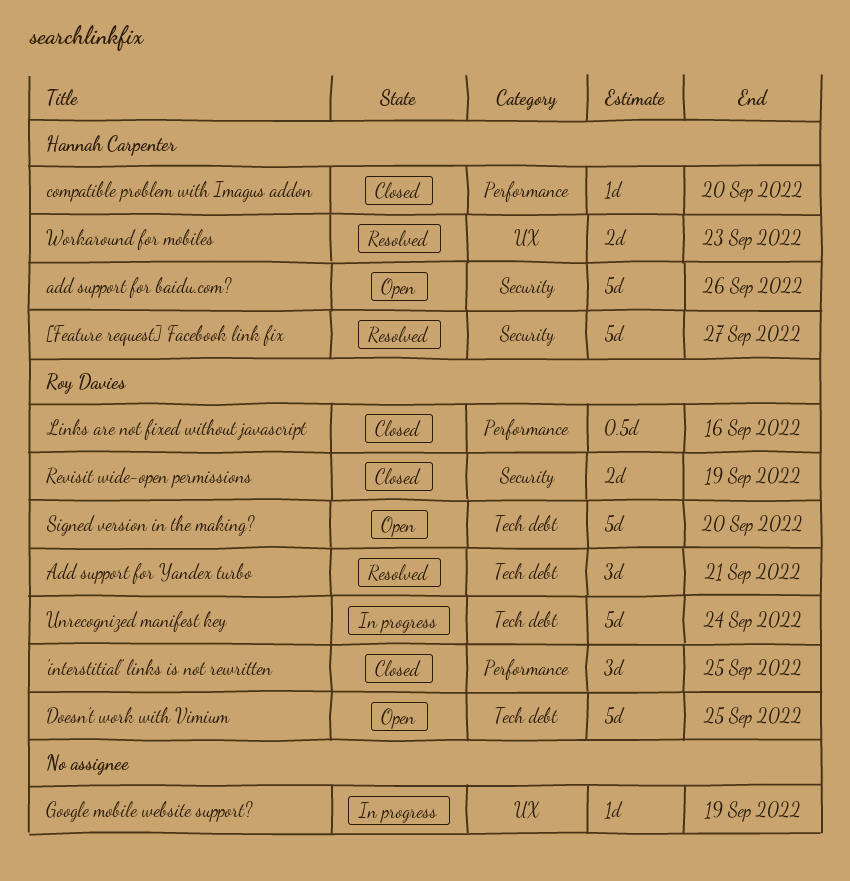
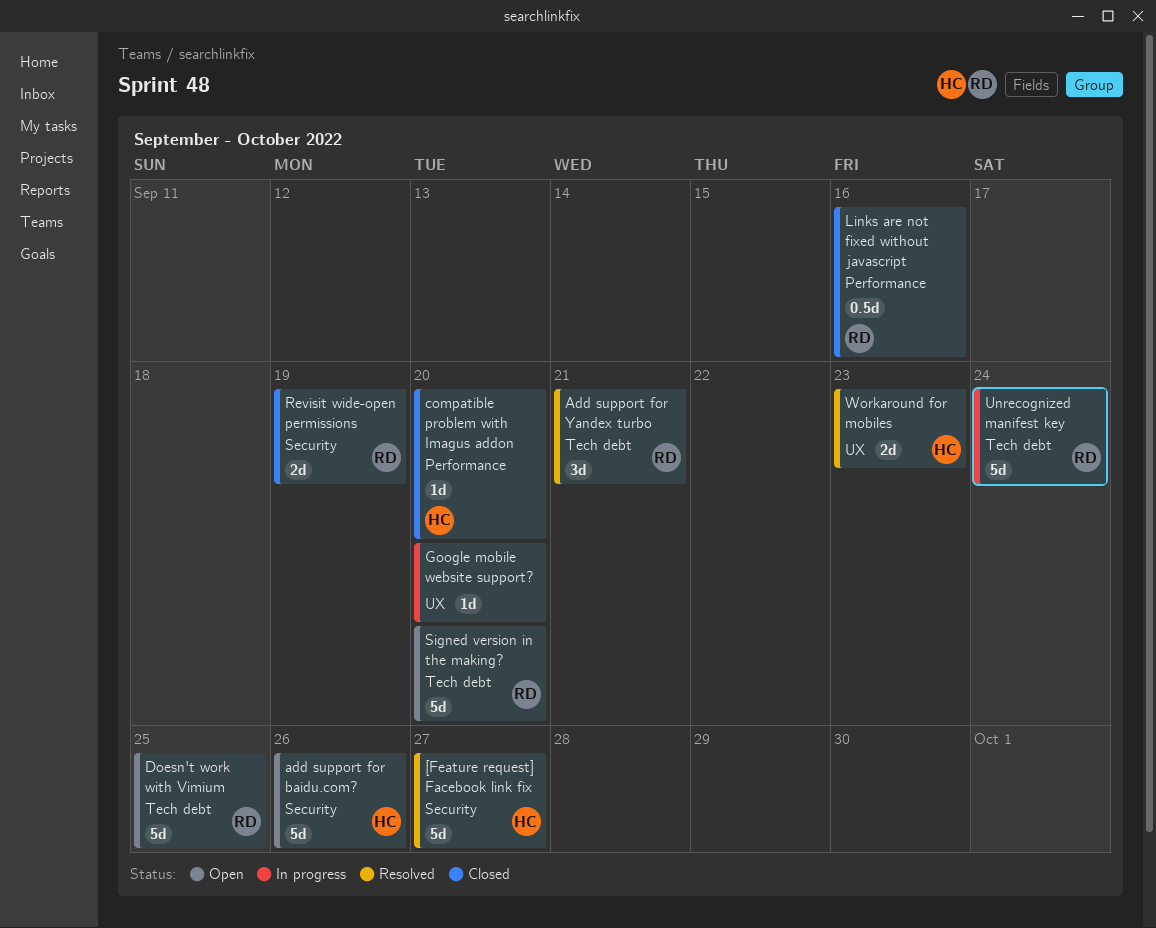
'interstitial' links is not rewritten: present -> none
Google mobile website support?, due: Sep 19 -> Sep 20

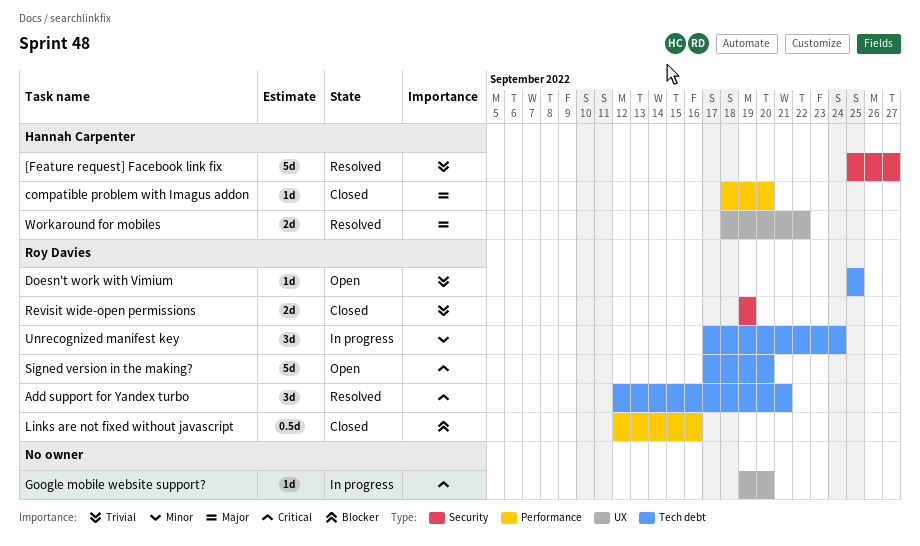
add support for baidu.com?: present -> none
Doesn't work with Vimium, estimate: 5d -> 1d
Unrecognized manifest key, estimate: 5d -> 3d
Workaround for mobiles, due: Sep 23 -> Sep 22

